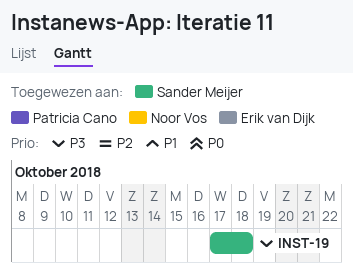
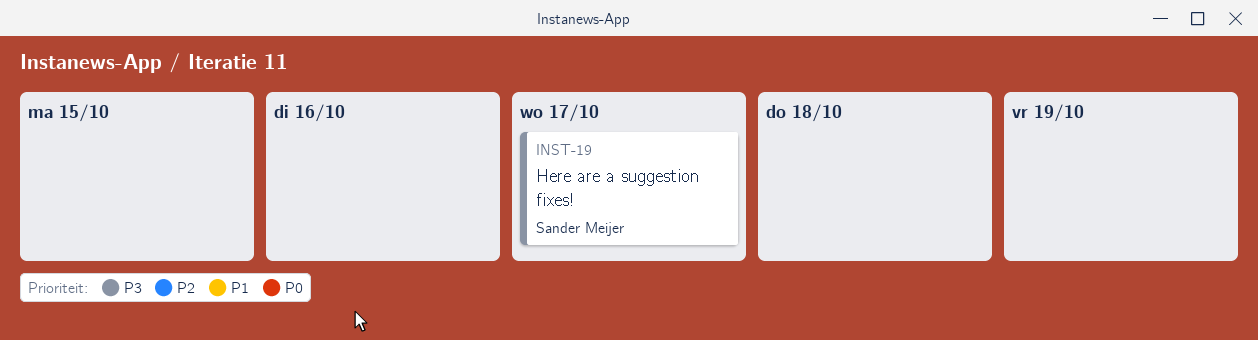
INST-19, due: Oct 18 -> Oct 17

